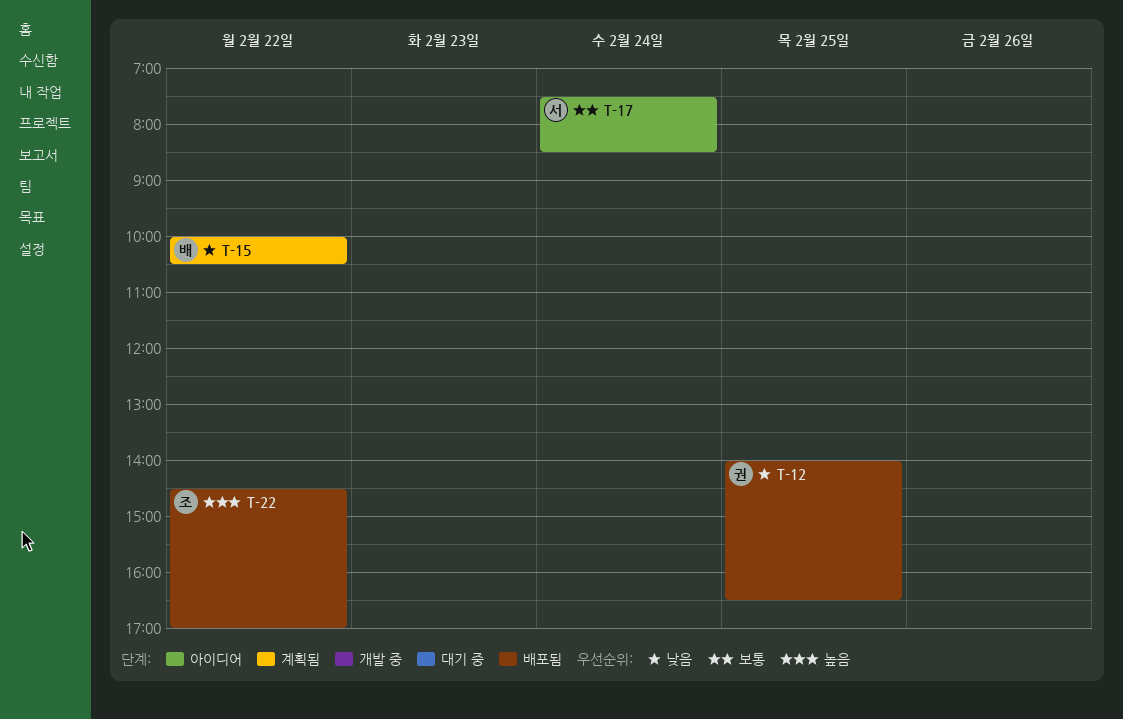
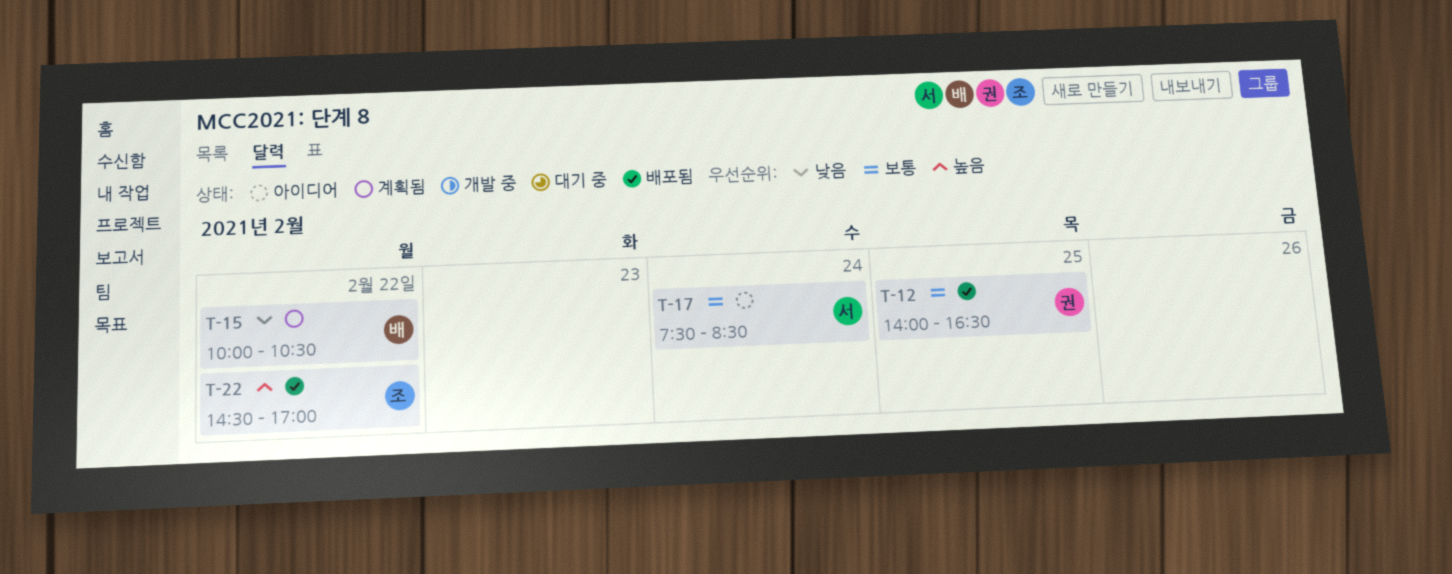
T-12, priority: 낮음 -> 보통

